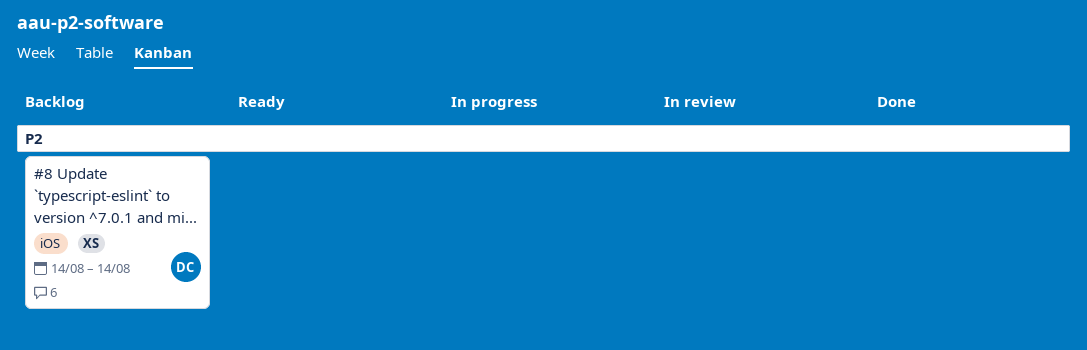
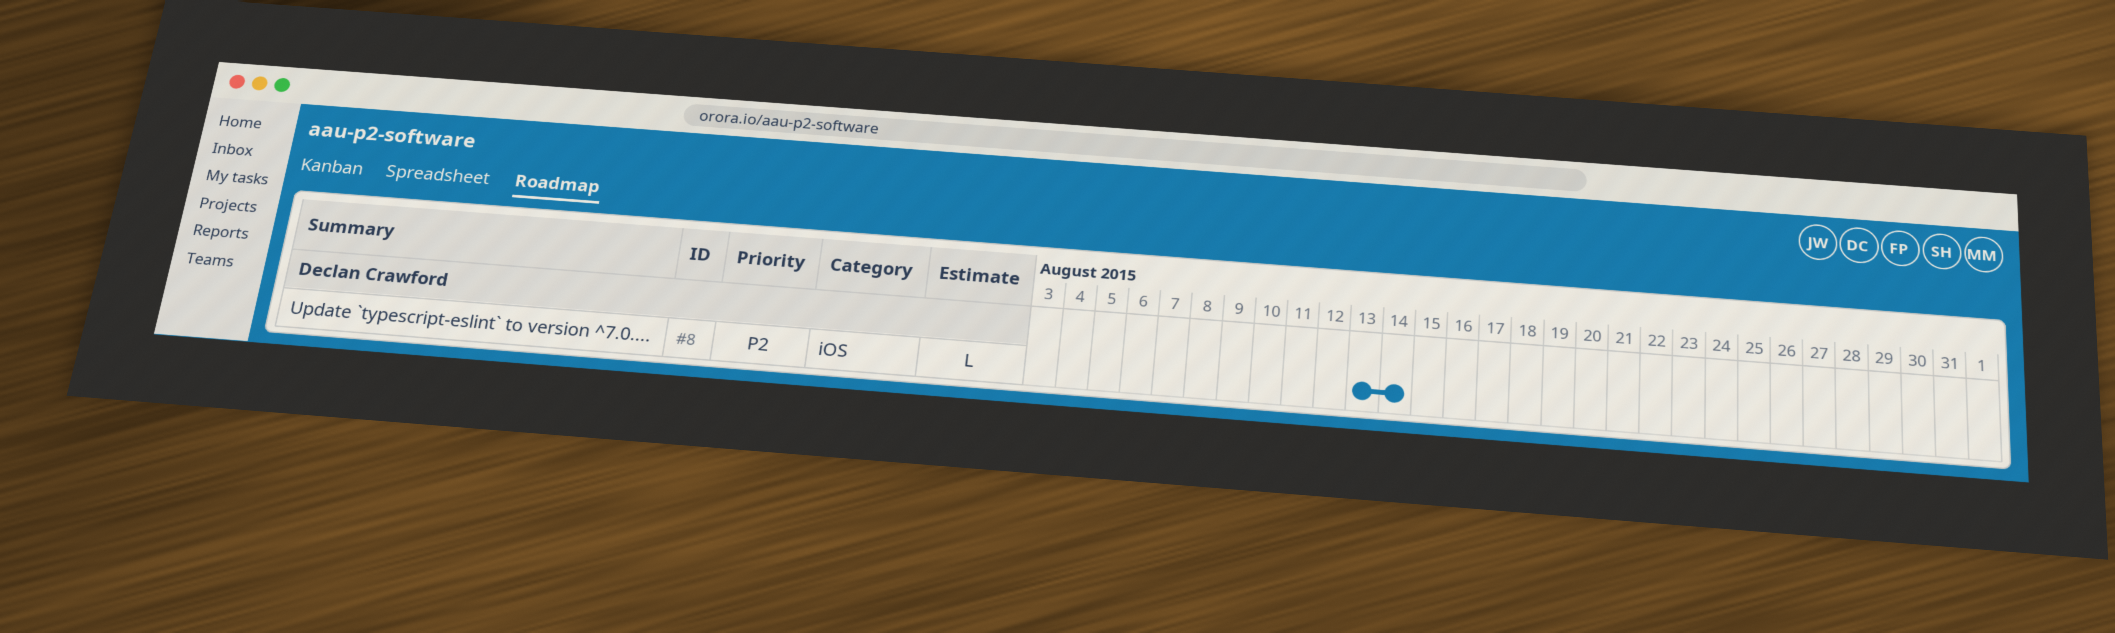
#8, estimate: XS -> L
#8, start: Aug 14 -> Aug 13

